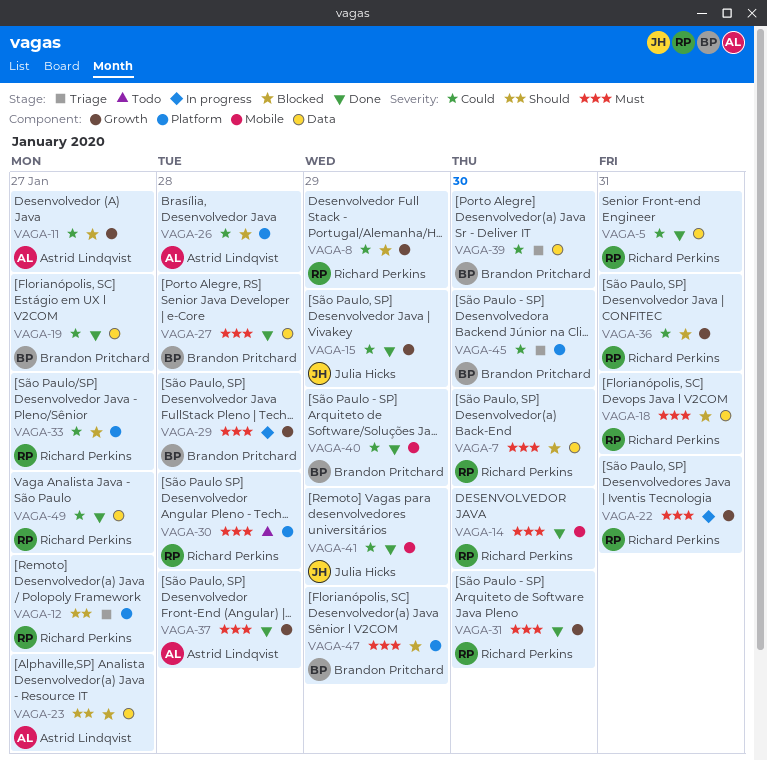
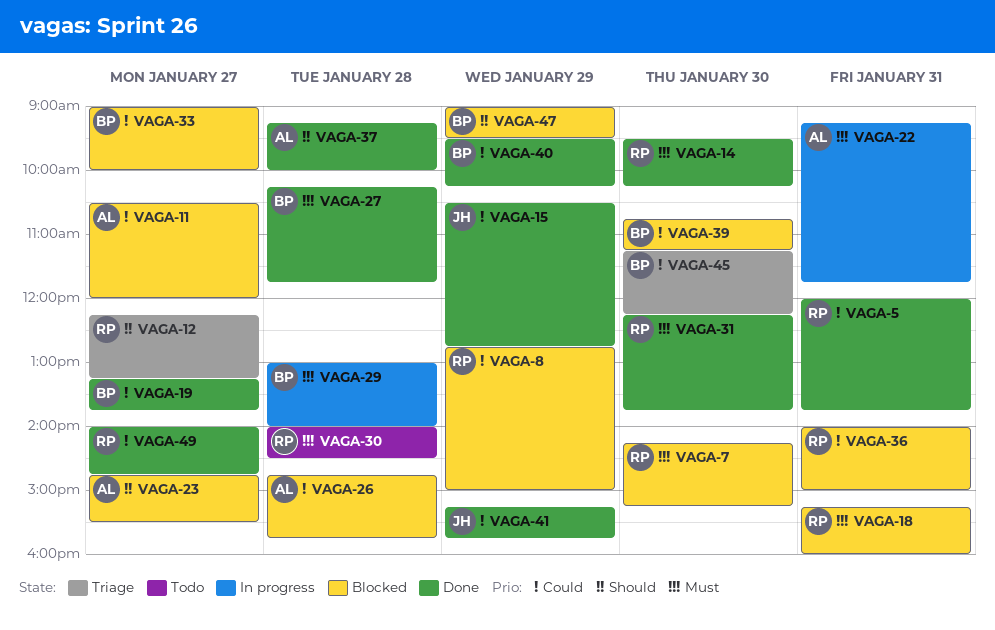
VAGA-22, owner: Richard Perkins -> Astrid Lindqvist
VAGA-33, owner: Richard Perkins -> Brandon Pritchard
VAGA-37, priority: Must -> Should
VAGA-39, status: Triage -> Blocked
VAGA-47, priority: Must -> Should

